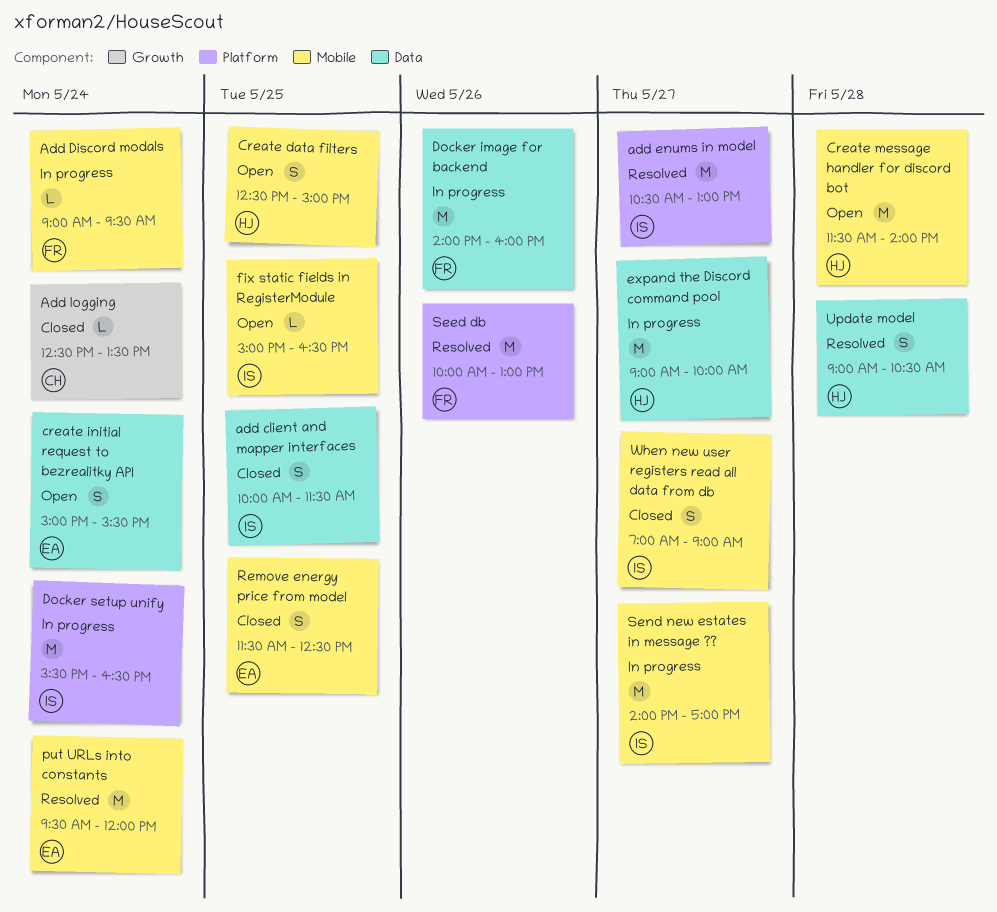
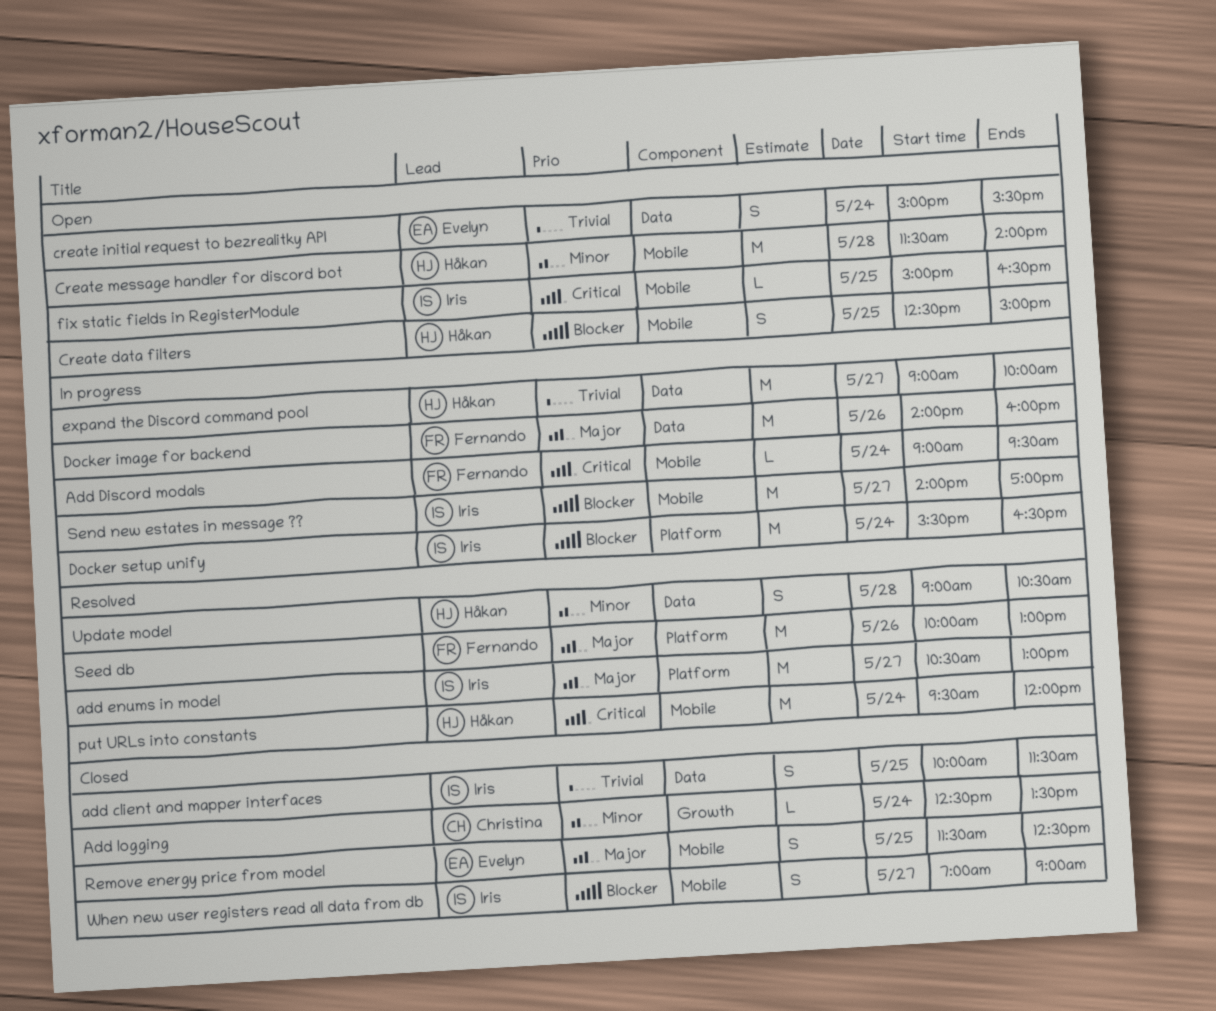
put URLs into constants, owner: Evelyn -> Håkan

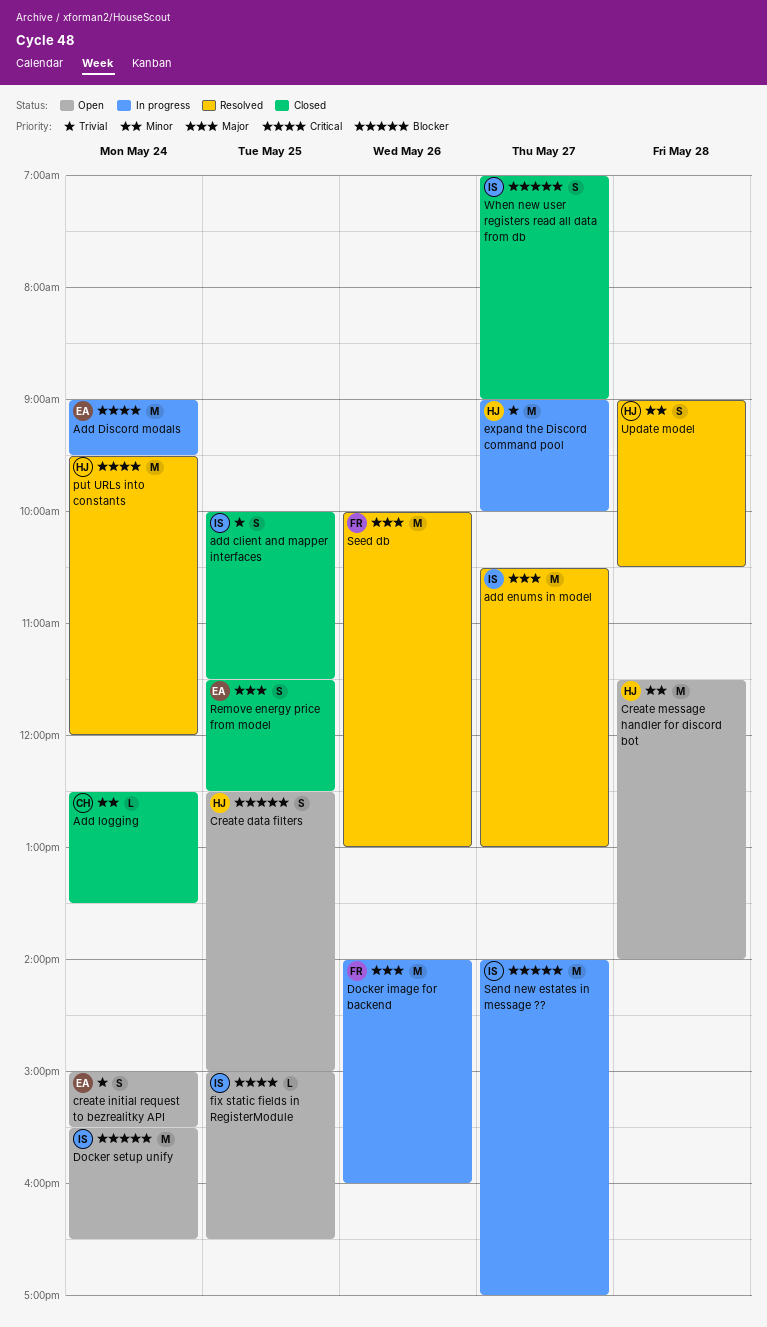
Add Discord modals, owner: Fernando -> Evelyn
Add Discord modals, estimate: L -> M
Docker setup unify, status: In progress -> Open

